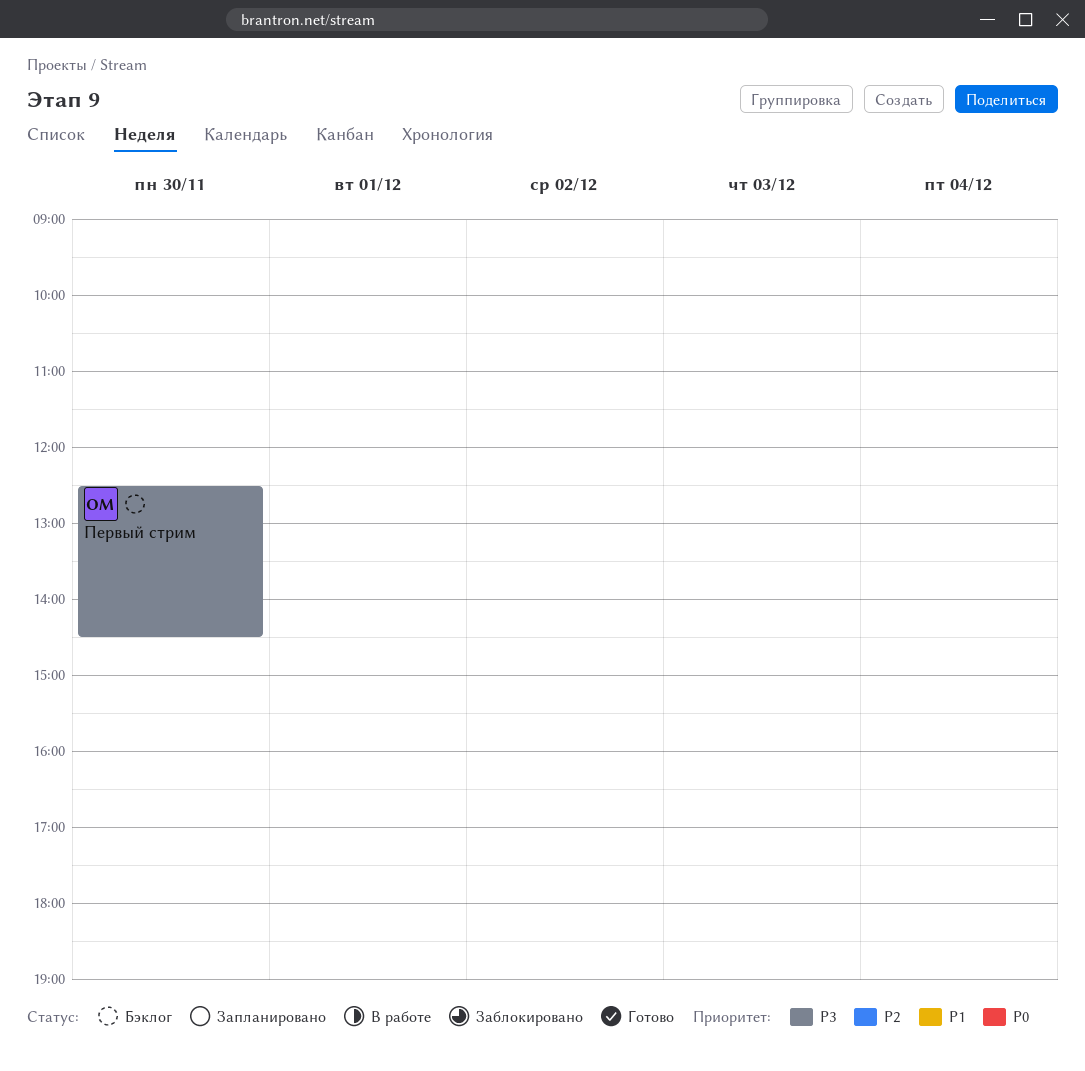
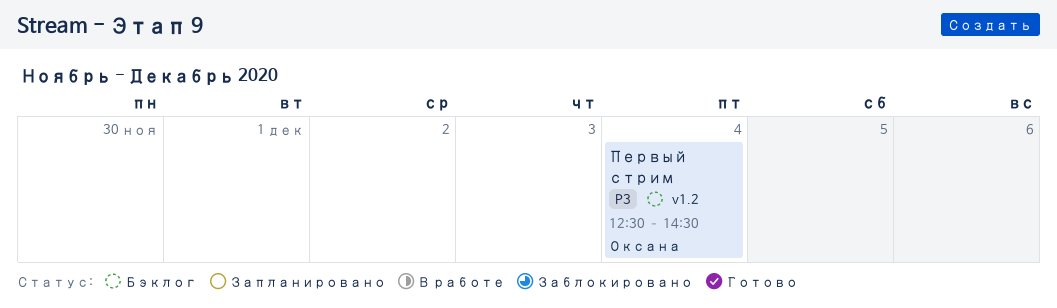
Первый стрим, day: Nov 30 -> Dec 4

